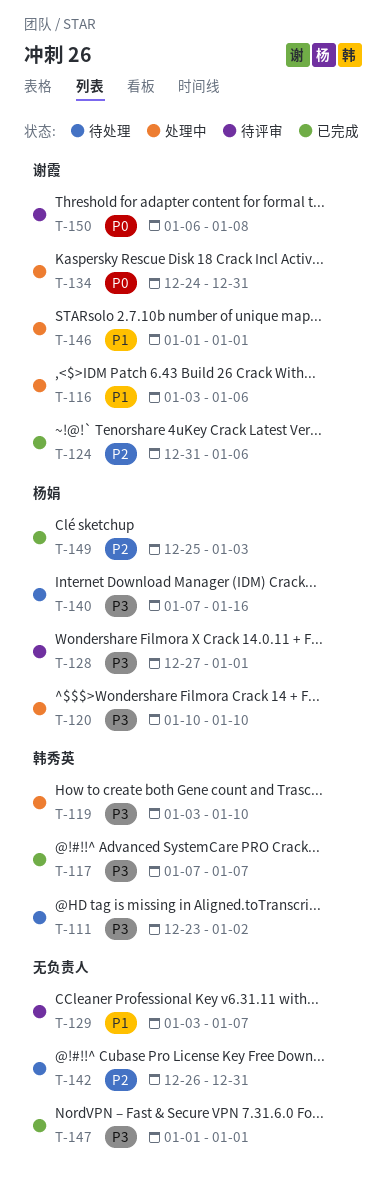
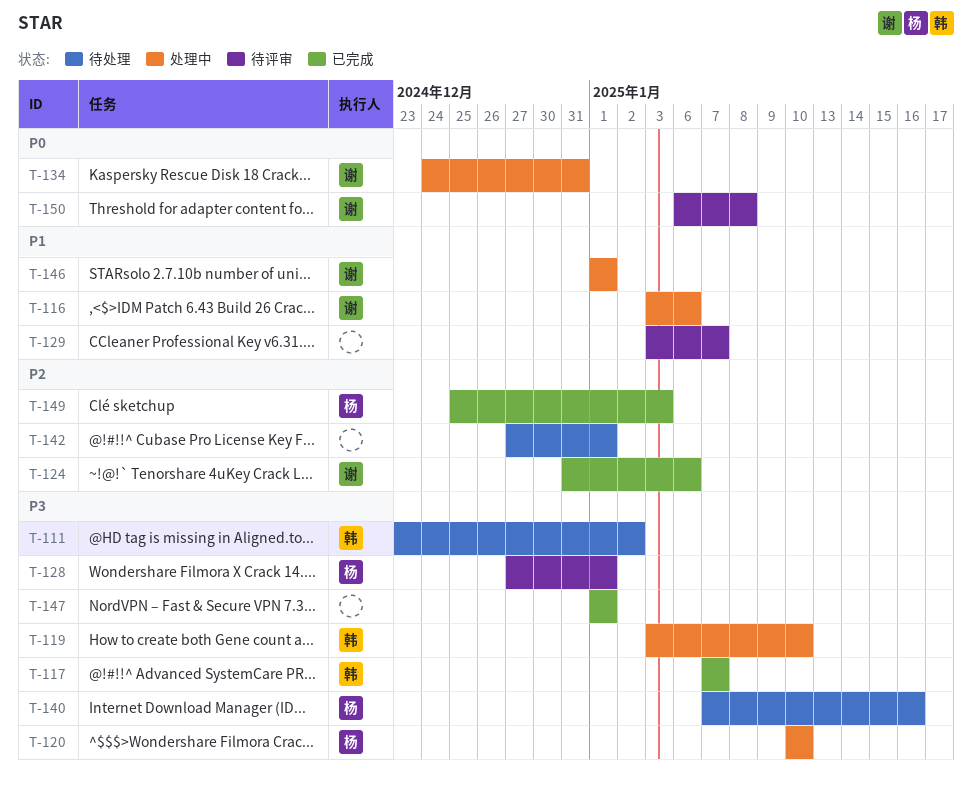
T-142, start: Dec 26 -> Dec 27
T-142, due: Dec 31 -> Jan 1

